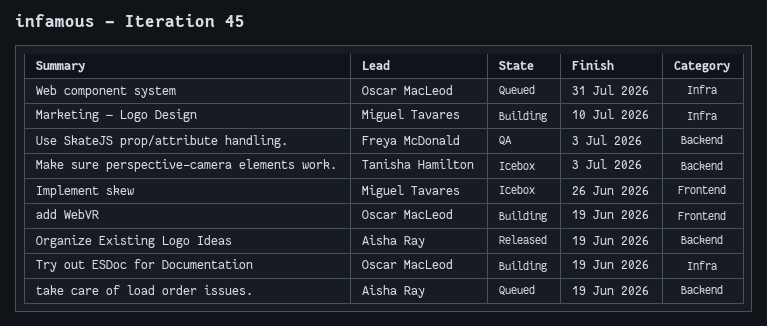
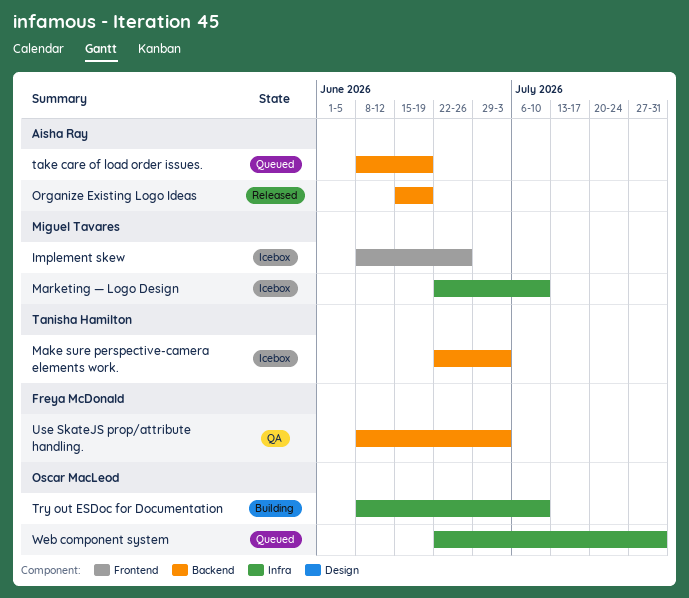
add WebVR: present -> none
Marketing — Logo Design, status: Building -> Icebox
Try out ESDoc for Documentation, due: Jun 19 -> Jul 10

